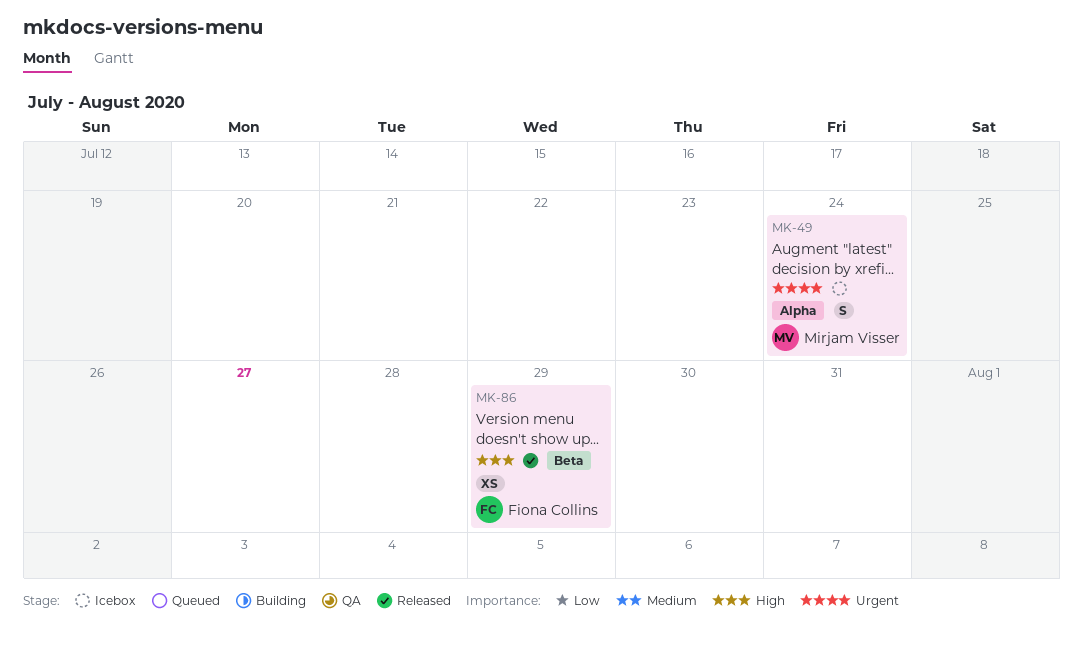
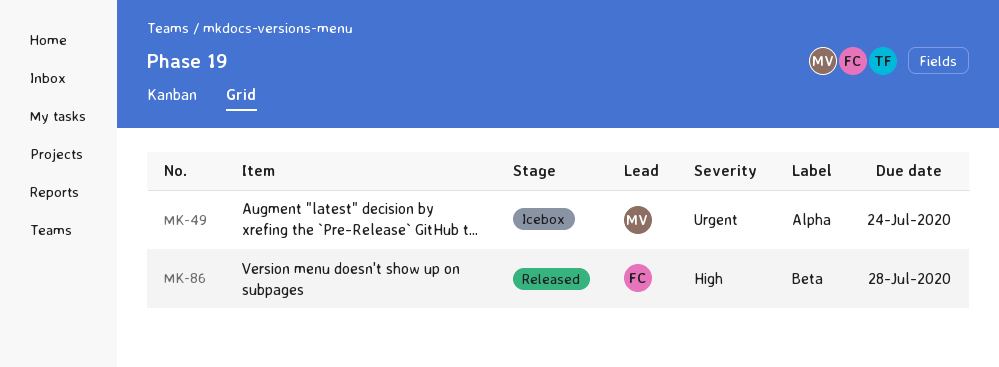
MK-86, due: Jul 29 -> Jul 28

